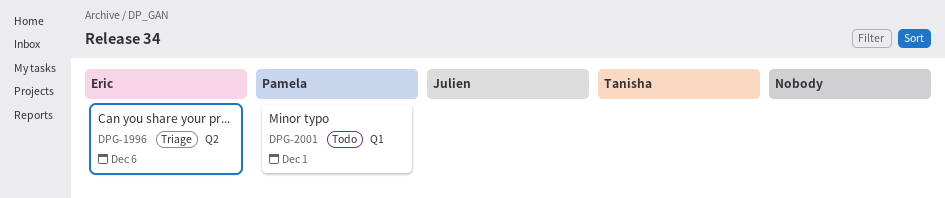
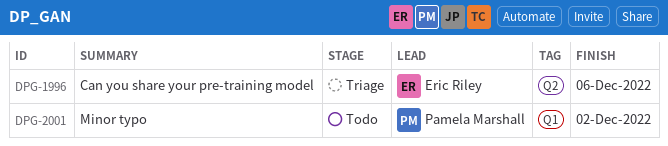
DPG-2001, due: Dec 1 -> Dec 2

